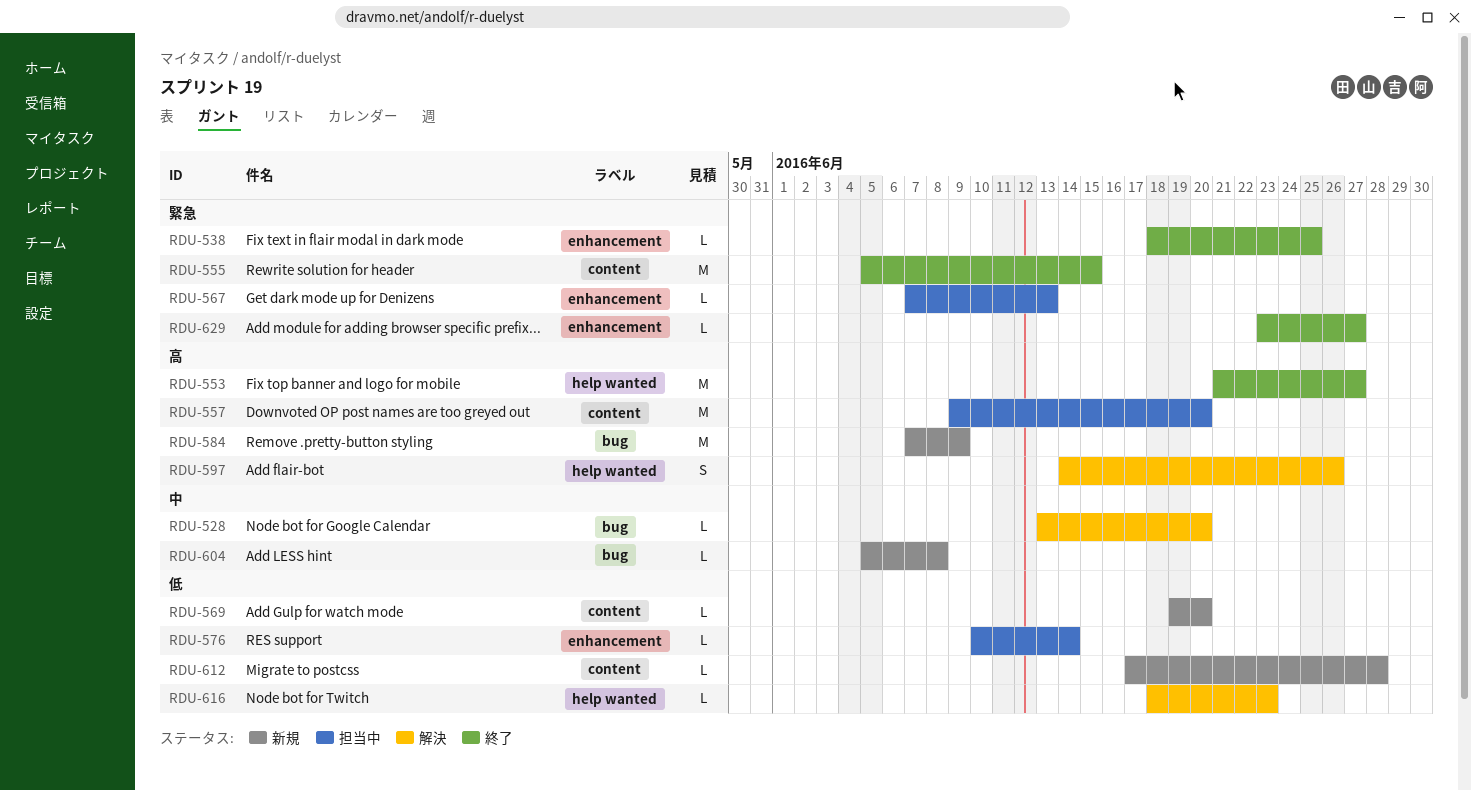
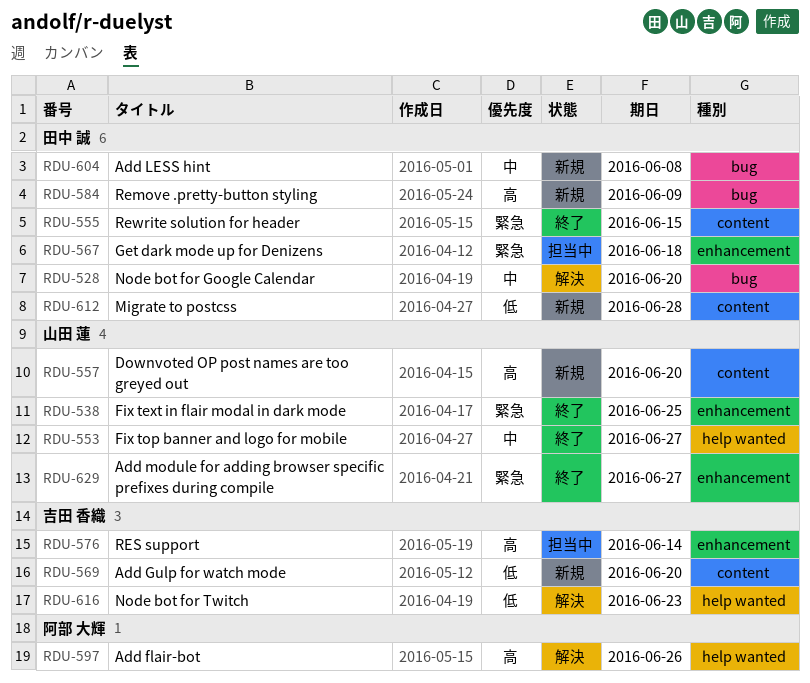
RDU-553, priority: 高 -> 中
RDU-557, status: 担当中 -> 新規
RDU-567, due: Jun 13 -> Jun 18
RDU-576, priority: 低 -> 高

